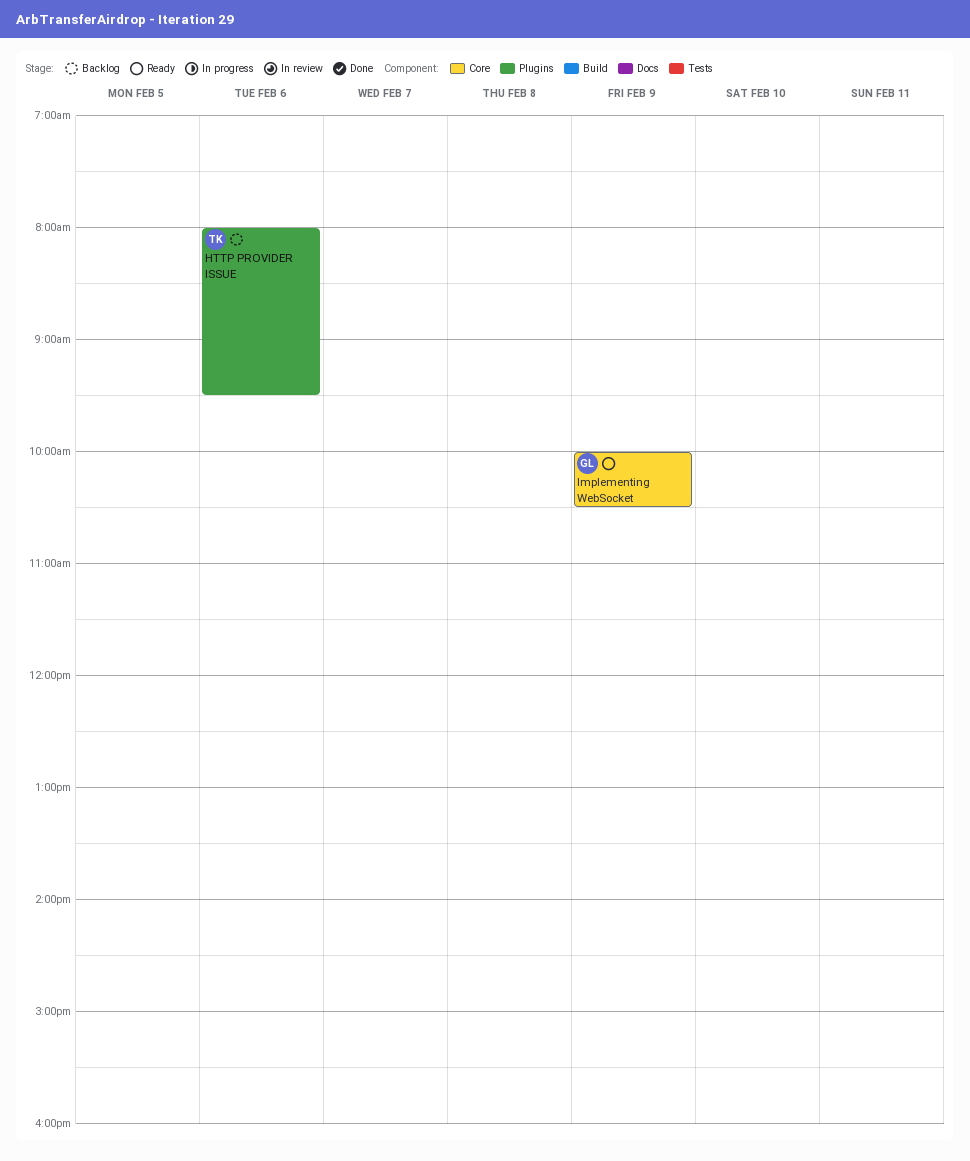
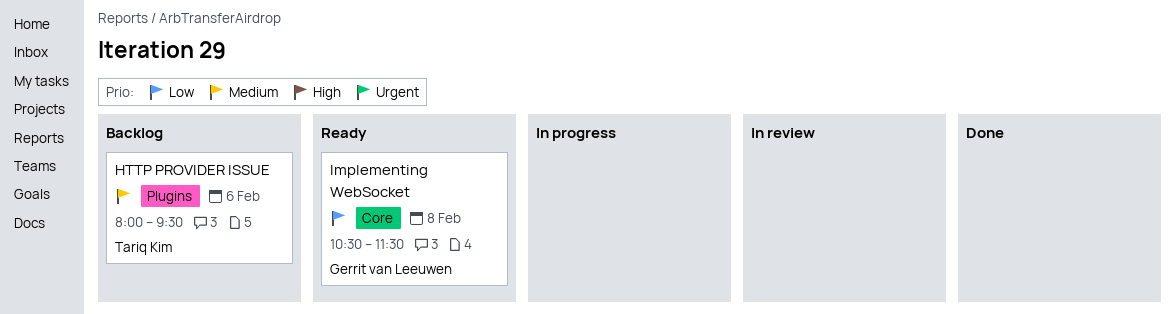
Implementing WebSocket, day: Feb 9 -> Feb 8
Implementing WebSocket, begins: 10:00 -> 10:30
Implementing WebSocket, ends: 10:30 -> 11:30

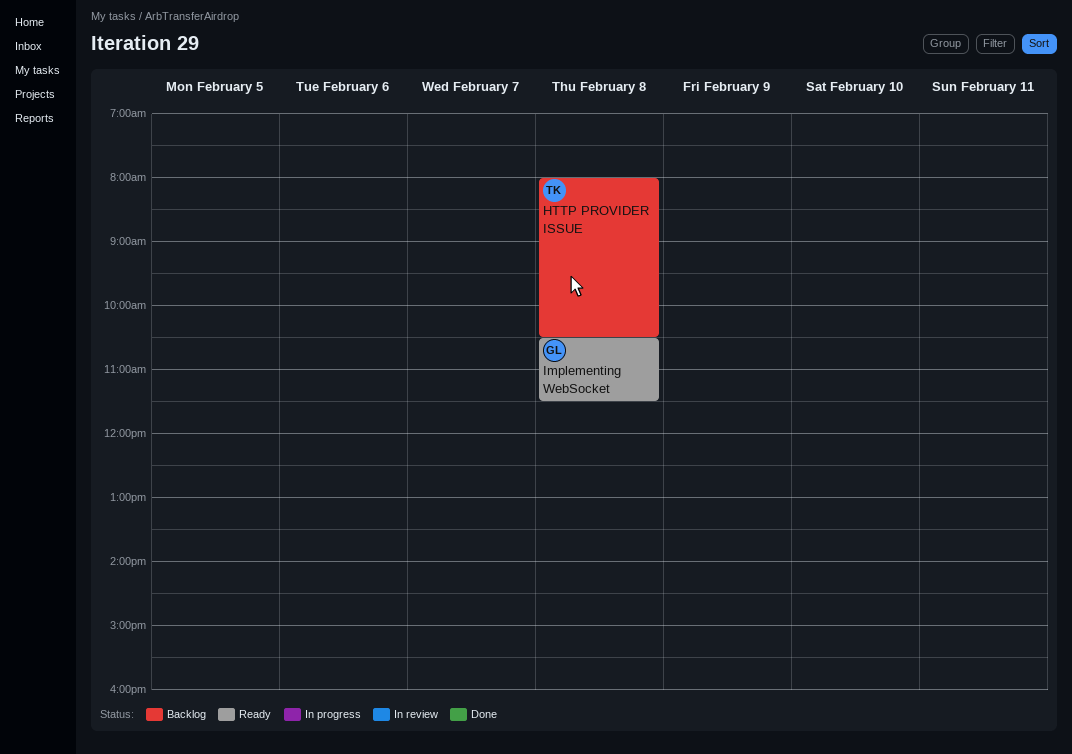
HTTP PROVIDER ISSUE, day: Feb 6 -> Feb 8
HTTP PROVIDER ISSUE, ends: 09:30 -> 10:30

